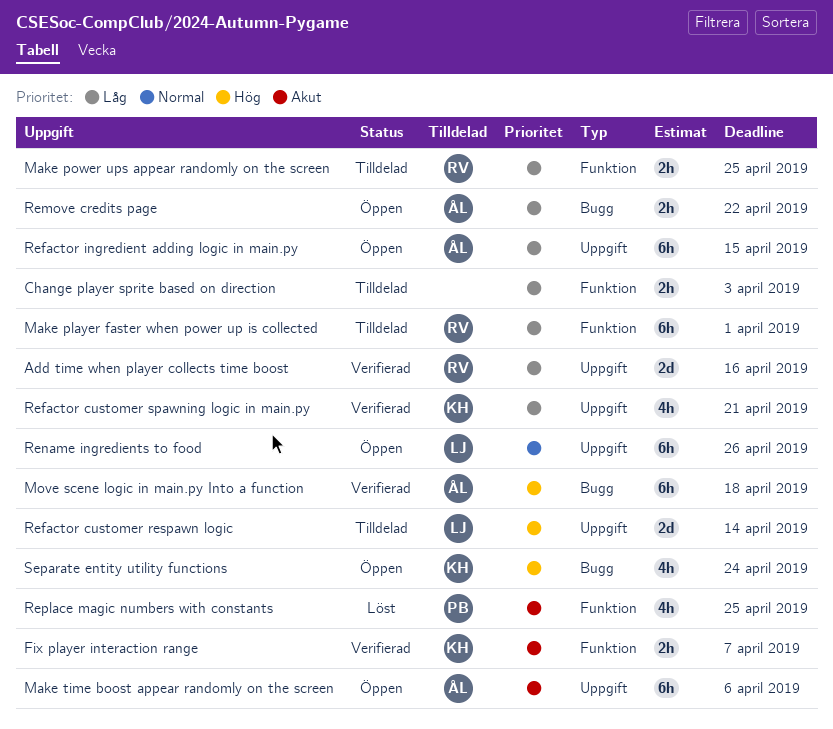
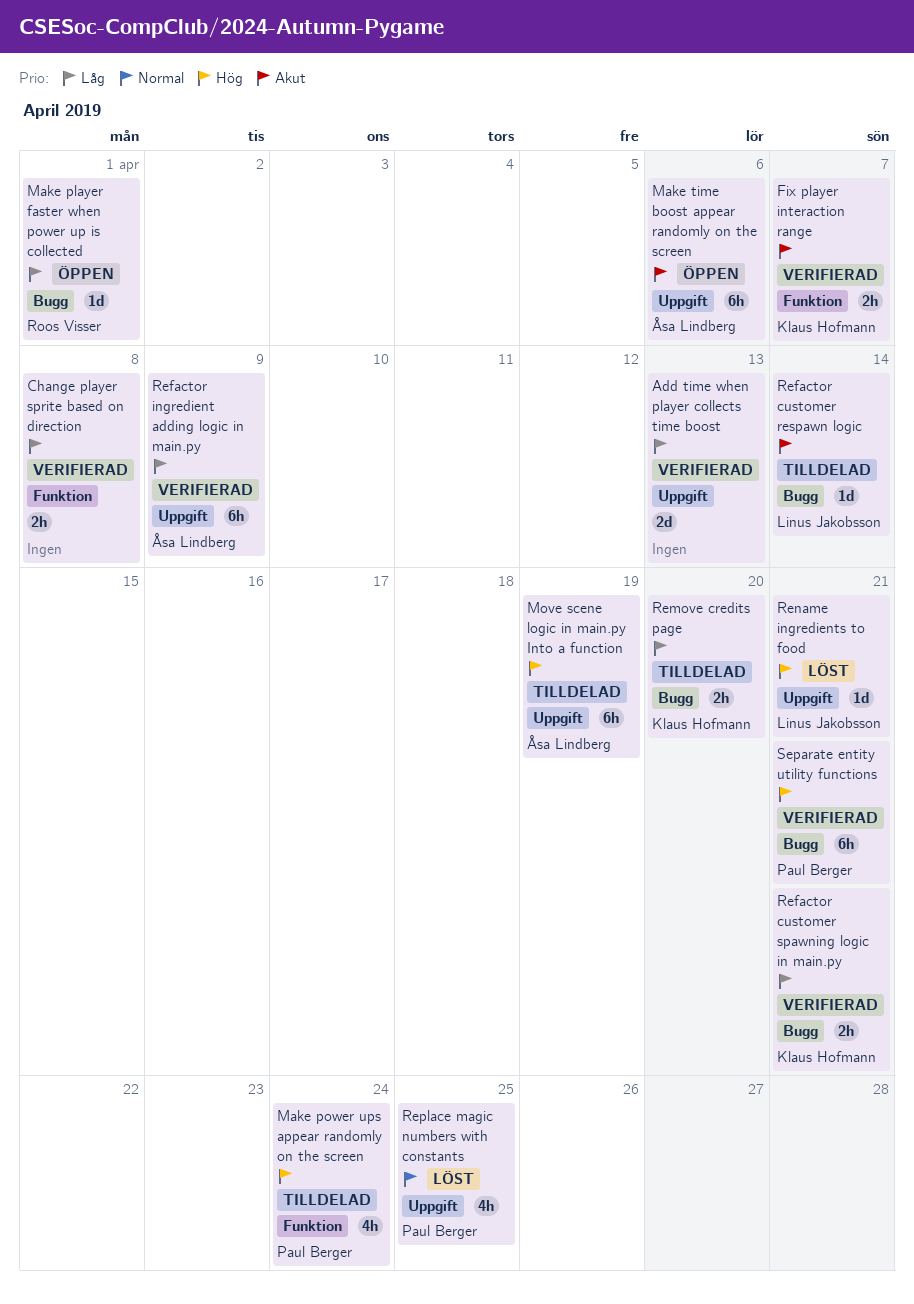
Add time when player collects time boost, owner: Roos Visser -> none
Add time when player collects time boost, due: Apr 16 -> Apr 13
Change player sprite based on direction, status: Tilldelad -> Verifierad
Change player sprite based on direction, due: Apr 3 -> Apr 8
Make player faster when power up is collected, status: Tilldelad -> Öppen
Make player faster when power up is collected, label: Funktion -> Bugg
Make player faster when power up is collected, estimate: 6h -> 1d
Make power ups appear randomly on the screen, owner: Roos Visser -> Paul Berger
Make power ups appear randomly on the screen, priority: Låg -> Hög
Make power ups appear randomly on the screen, estimate: 2h -> 4h
Make power ups appear randomly on the screen, due: Apr 25 -> Apr 24
Move scene logic in main.py Into a function, status: Verifierad -> Tilldelad
Move scene logic in main.py Into a function, label: Bugg -> Uppgift
Move scene logic in main.py Into a function, due: Apr 18 -> Apr 19
Refactor customer respawn logic, priority: Hög -> Akut
Refactor customer respawn logic, label: Uppgift -> Bugg
Refactor customer respawn logic, estimate: 2d -> 1d
Refactor customer spawning logic in main.py, label: Uppgift -> Bugg
Refactor customer spawning logic in main.py, estimate: 4h -> 2h
Refactor ingredient adding logic in main.py, status: Öppen -> Verifierad
Refactor ingredient adding logic in main.py, due: Apr 15 -> Apr 9
Remove credits page, status: Öppen -> Tilldelad
Remove credits page, owner: Åsa Lindberg -> Klaus Hofmann
Remove credits page, due: Apr 22 -> Apr 20
Rename ingredients to food, status: Öppen -> Löst
Rename ingredients to food, priority: Normal -> Hög
Rename ingredients to food, estimate: 6h -> 1d
Rename ingredients to food, due: Apr 26 -> Apr 21
Replace magic numbers with constants, priority: Akut -> Normal
Replace magic numbers with constants, label: Funktion -> Uppgift
Separate entity utility functions, status: Öppen -> Verifierad
Separate entity utility functions, owner: Klaus Hofmann -> Paul Berger
Separate entity utility functions, estimate: 4h -> 6h
Separate entity utility functions, due: Apr 24 -> Apr 21

